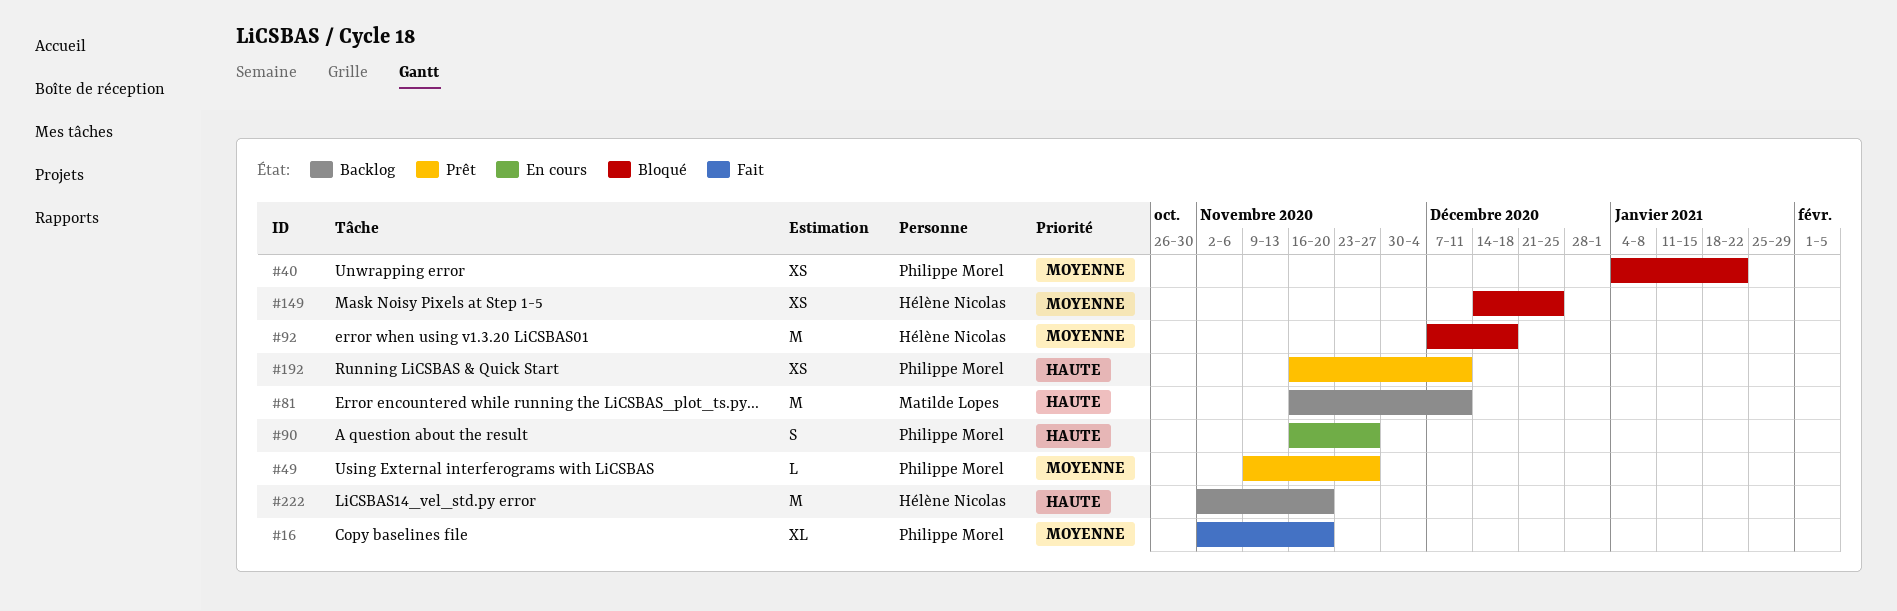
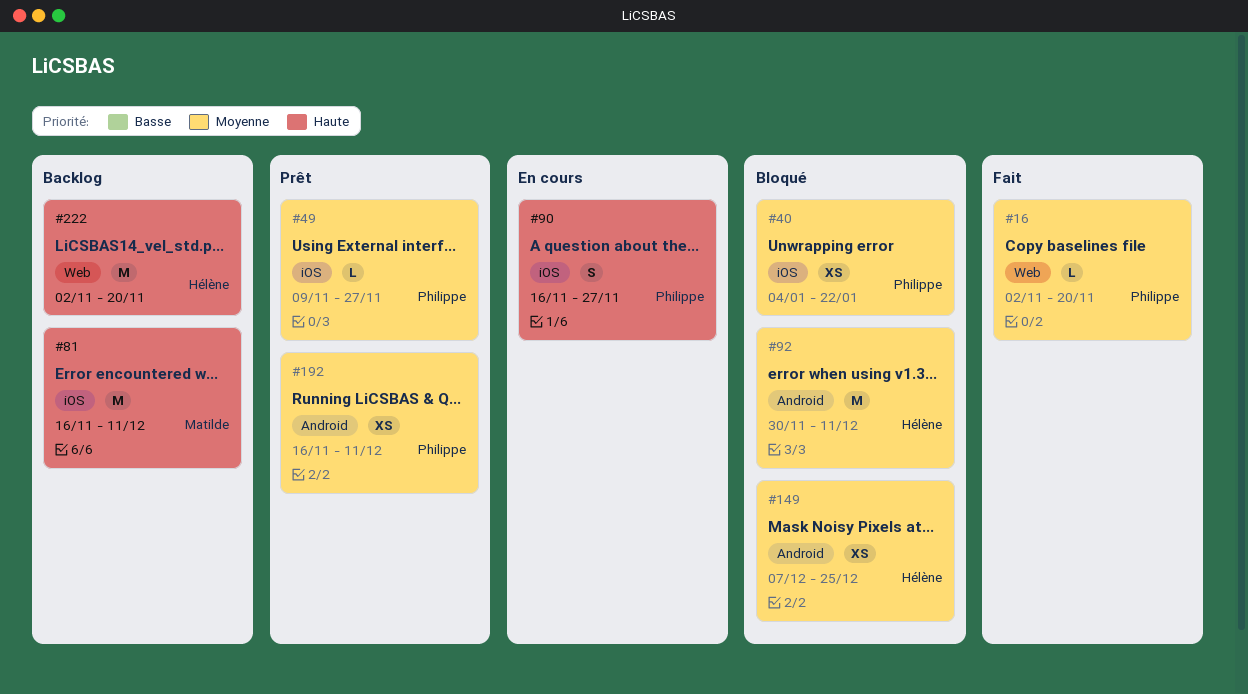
#16, estimate: XL -> L
#92, start: Dec 7 -> Nov 30
#92, due: Dec 18 -> Dec 11
#149, start: Dec 14 -> Dec 7
#192, priority: Haute -> Moyenne

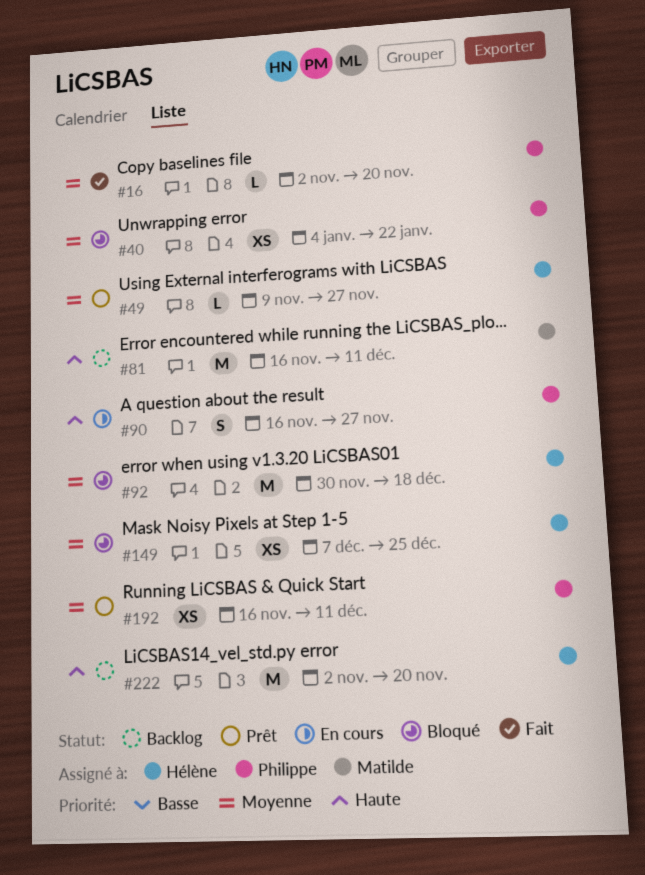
#49, owner: Philippe -> Hélène
#92, due: Dec 11 -> Dec 18

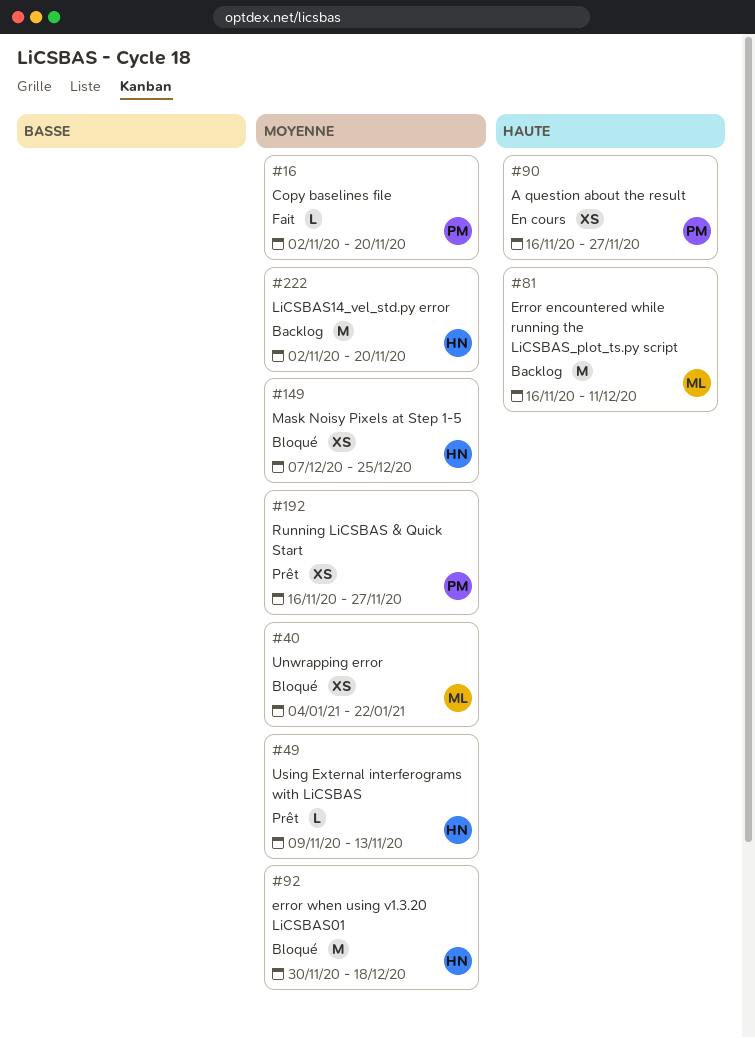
#40, owner: Philippe -> Matilde
#49, due: Nov 27 -> Nov 13
#90, estimate: S -> XS
#192, due: Dec 11 -> Nov 27
#222, priority: Haute -> Moyenne

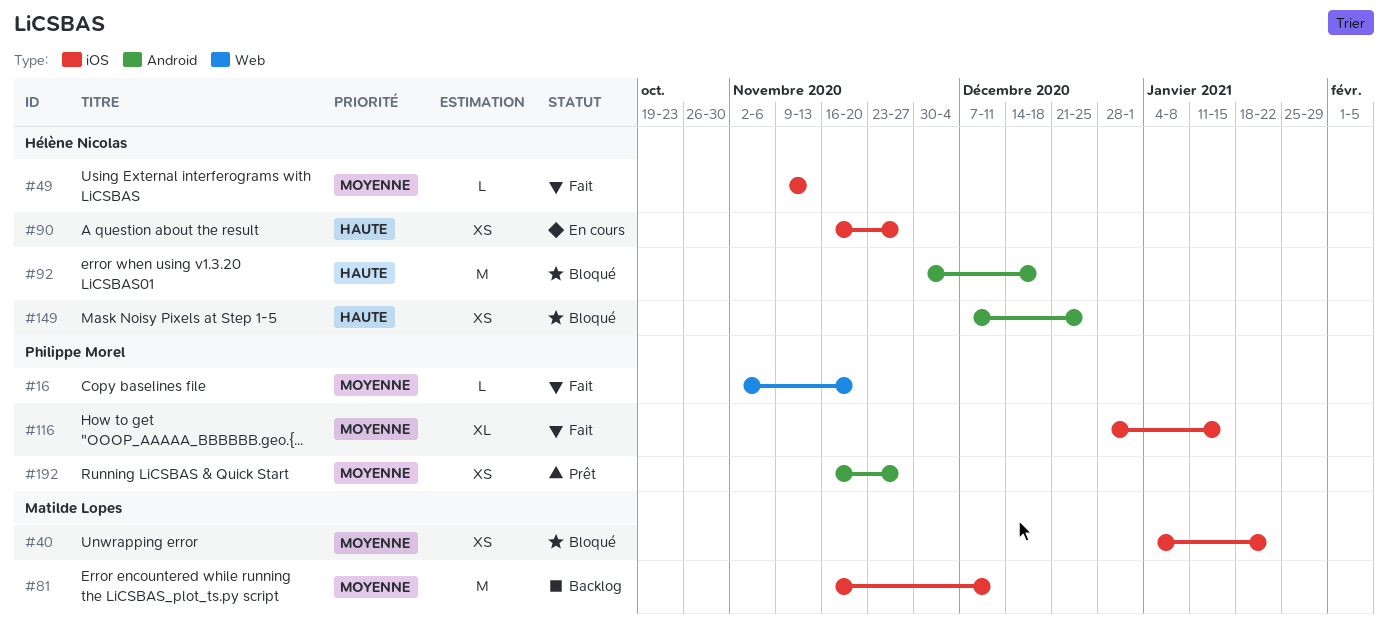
#49, status: Prêt -> Fait
#81, priority: Haute -> Moyenne
#90, owner: Philippe Morel -> Hélène Nicolas
#92, priority: Moyenne -> Haute
#116: none -> present
#149, priority: Moyenne -> Haute
#222: present -> none

